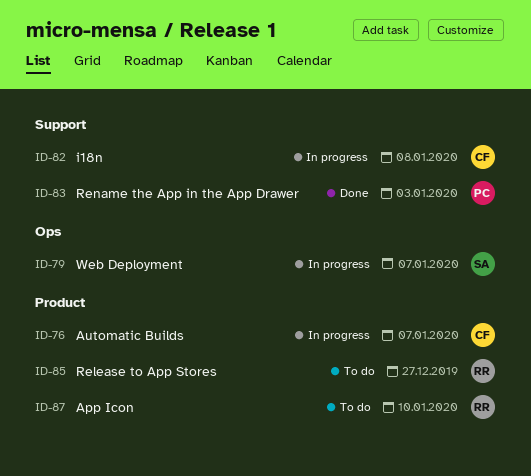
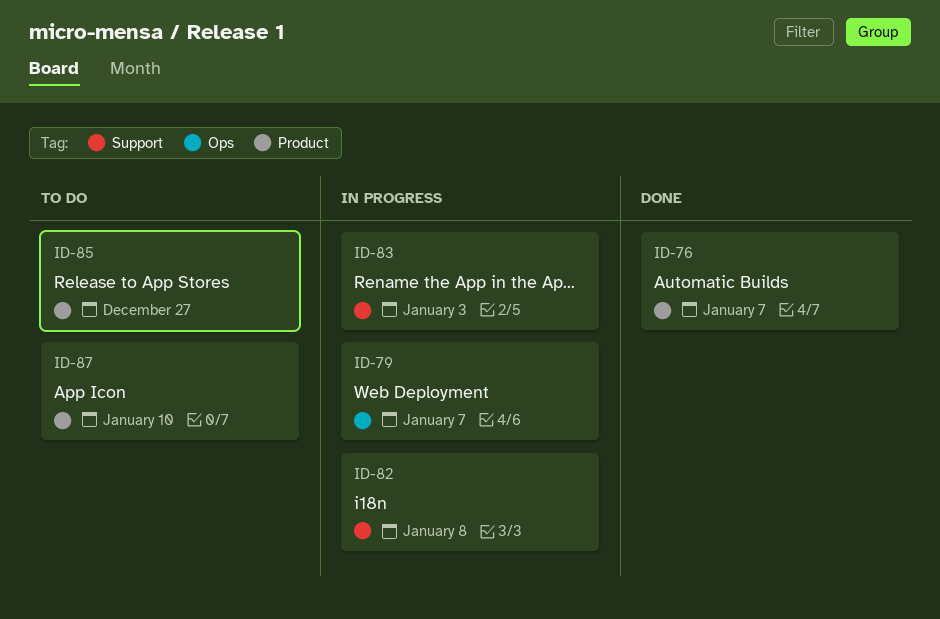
ID-76, status: In progress -> Done
ID-83, status: Done -> In progress

